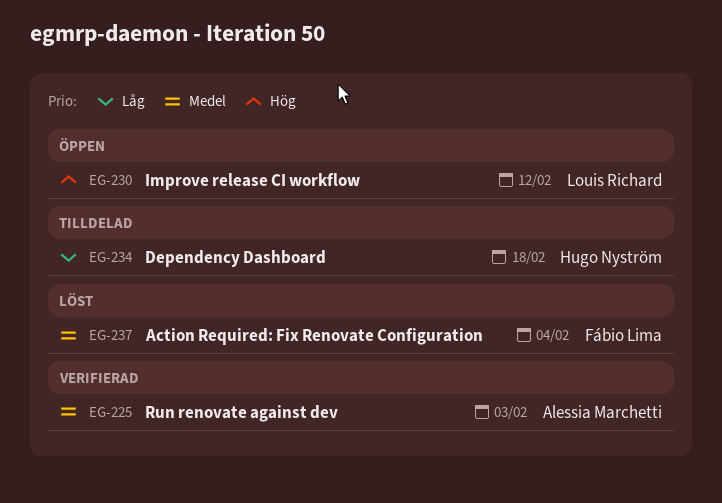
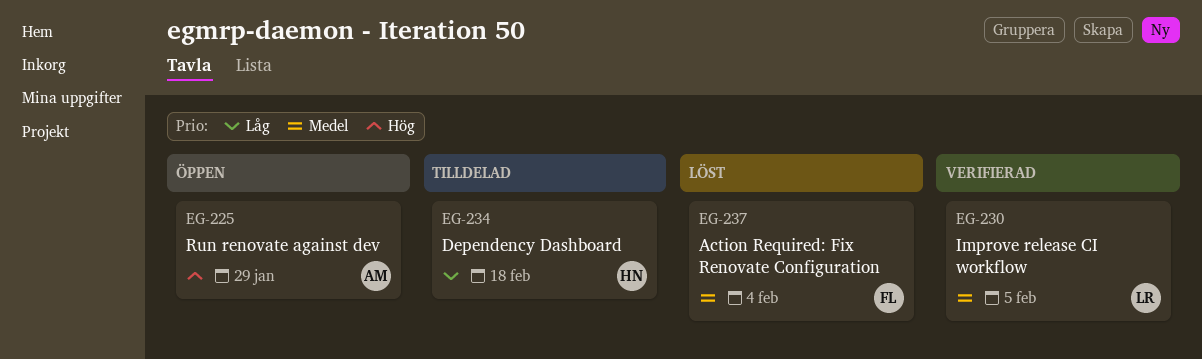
EG-225, status: Verifierad -> Öppen
EG-225, priority: Medel -> Hög
EG-225, due: Feb 3 -> Jan 29
EG-230, status: Öppen -> Verifierad
EG-230, priority: Hög -> Medel
EG-230, due: Feb 12 -> Feb 5

